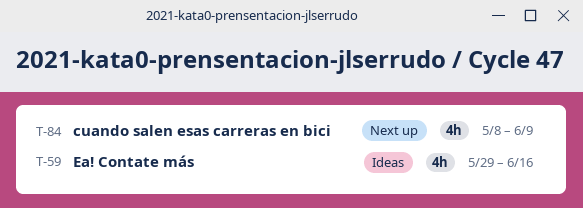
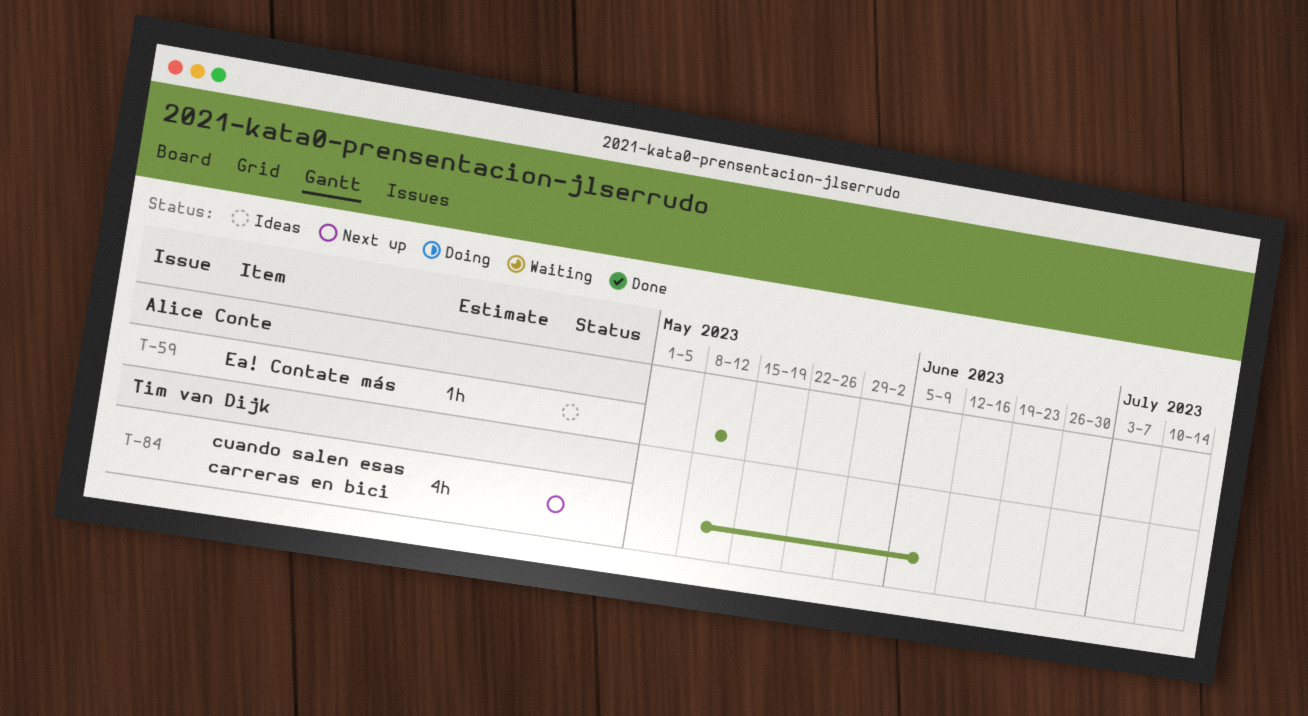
T-59, estimate: 4h -> 1h
T-59, start: May 29 -> May 8
T-59, due: Jun 16 -> May 12

